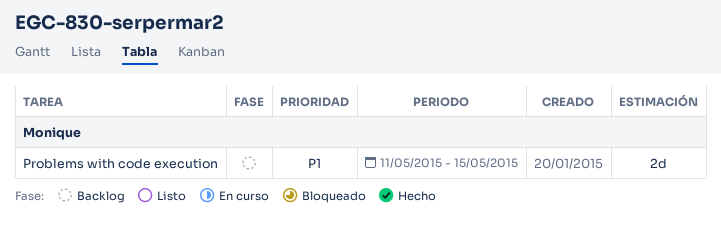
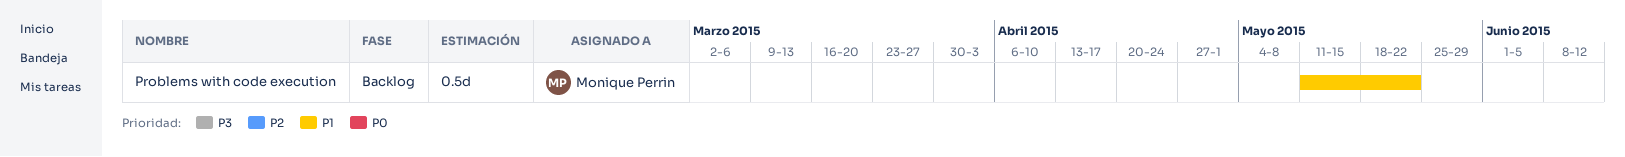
Problems with code execution, estimate: 2d -> 0.5d
Problems with code execution, due: May 15 -> May 22

